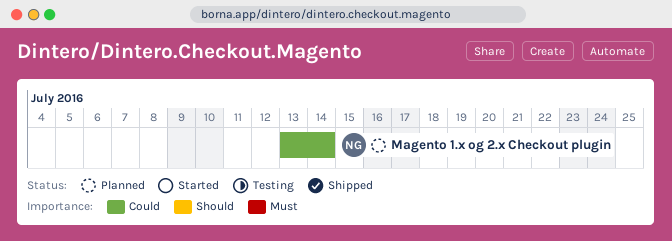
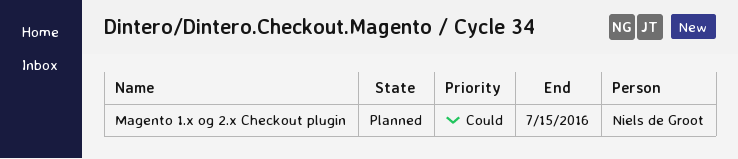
Magento 1.x og 2.x Checkout plugin, due: Jul 14 -> Jul 15

